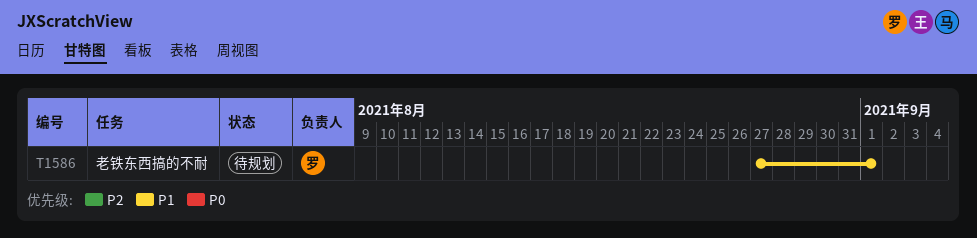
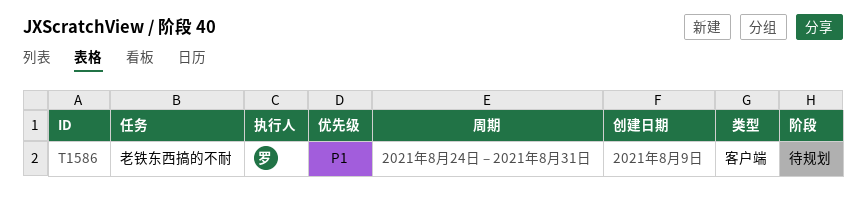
T1586, start: Aug 27 -> Aug 24
T1586, due: Sep 1 -> Aug 31

